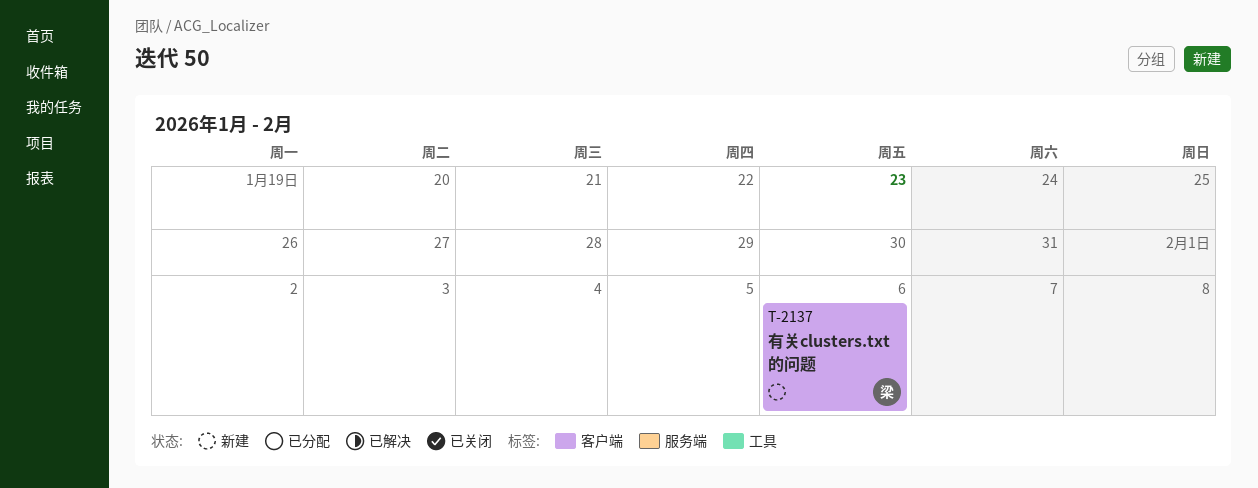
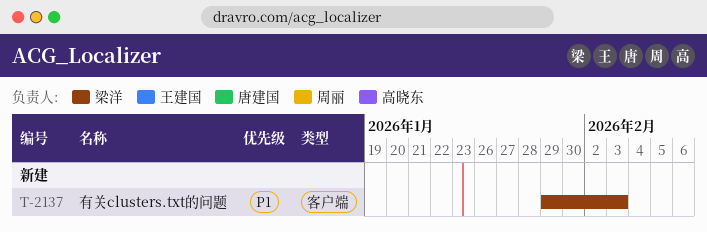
T-2137, due: Feb 6 -> Feb 3

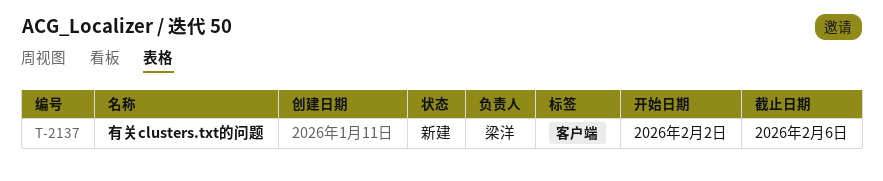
T-2137, start: Jan 29 -> Feb 2
T-2137, due: Feb 3 -> Feb 6

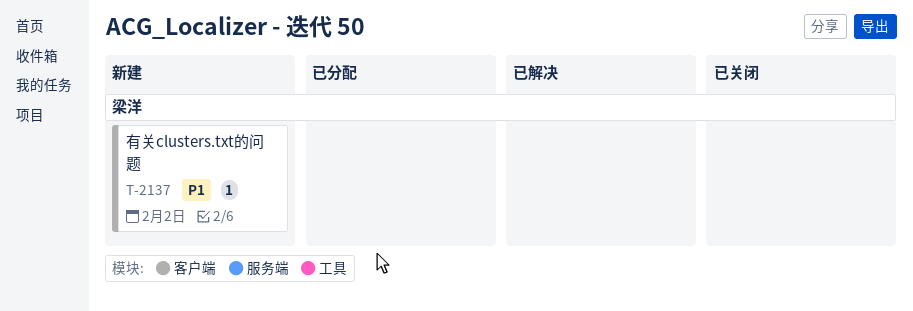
T-2137, due: Feb 6 -> Feb 2

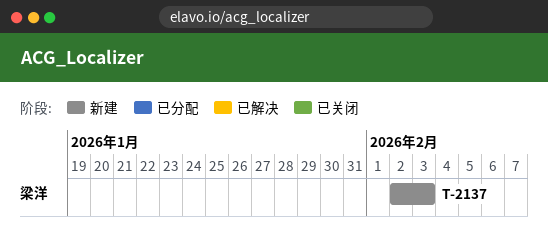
T-2137, due: Feb 2 -> Feb 3

